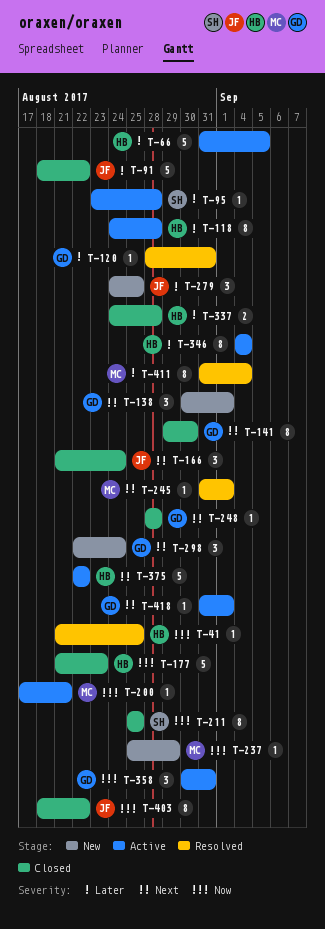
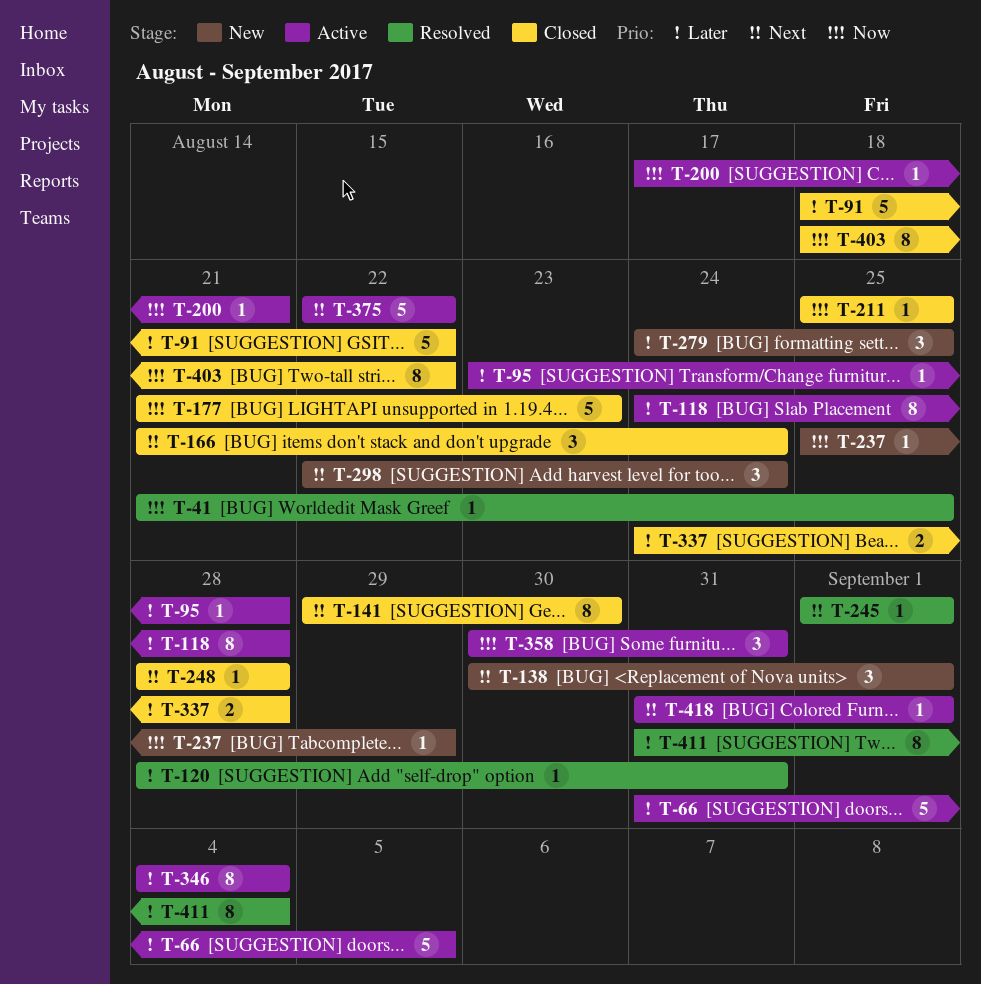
T-211, estimate: 8 -> 1
T-245, start: Aug 31 -> Sep 1

